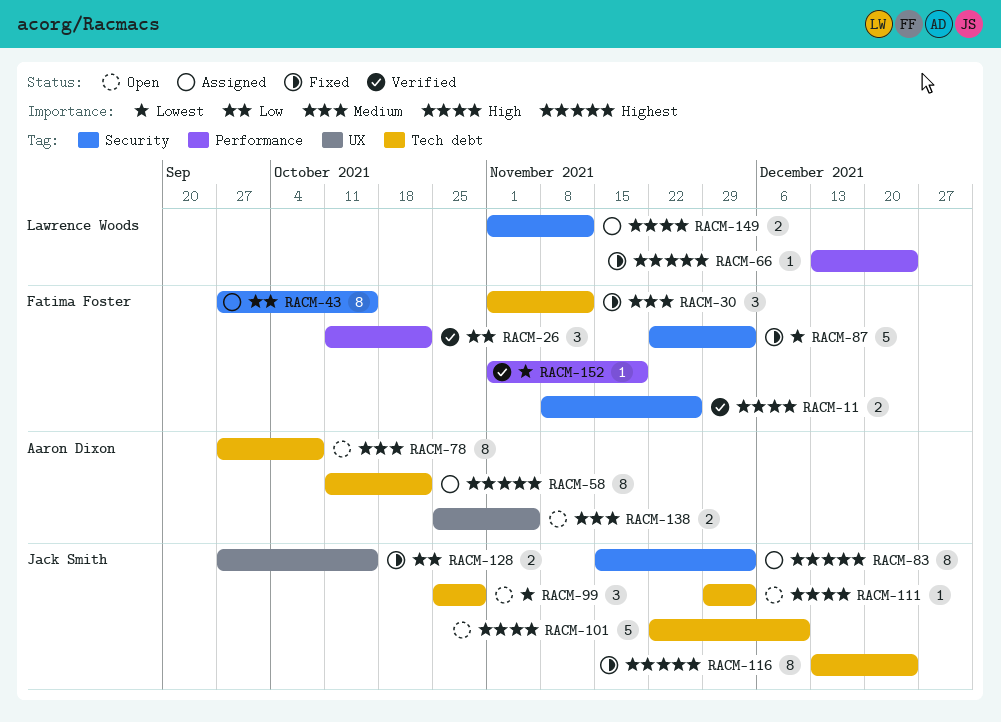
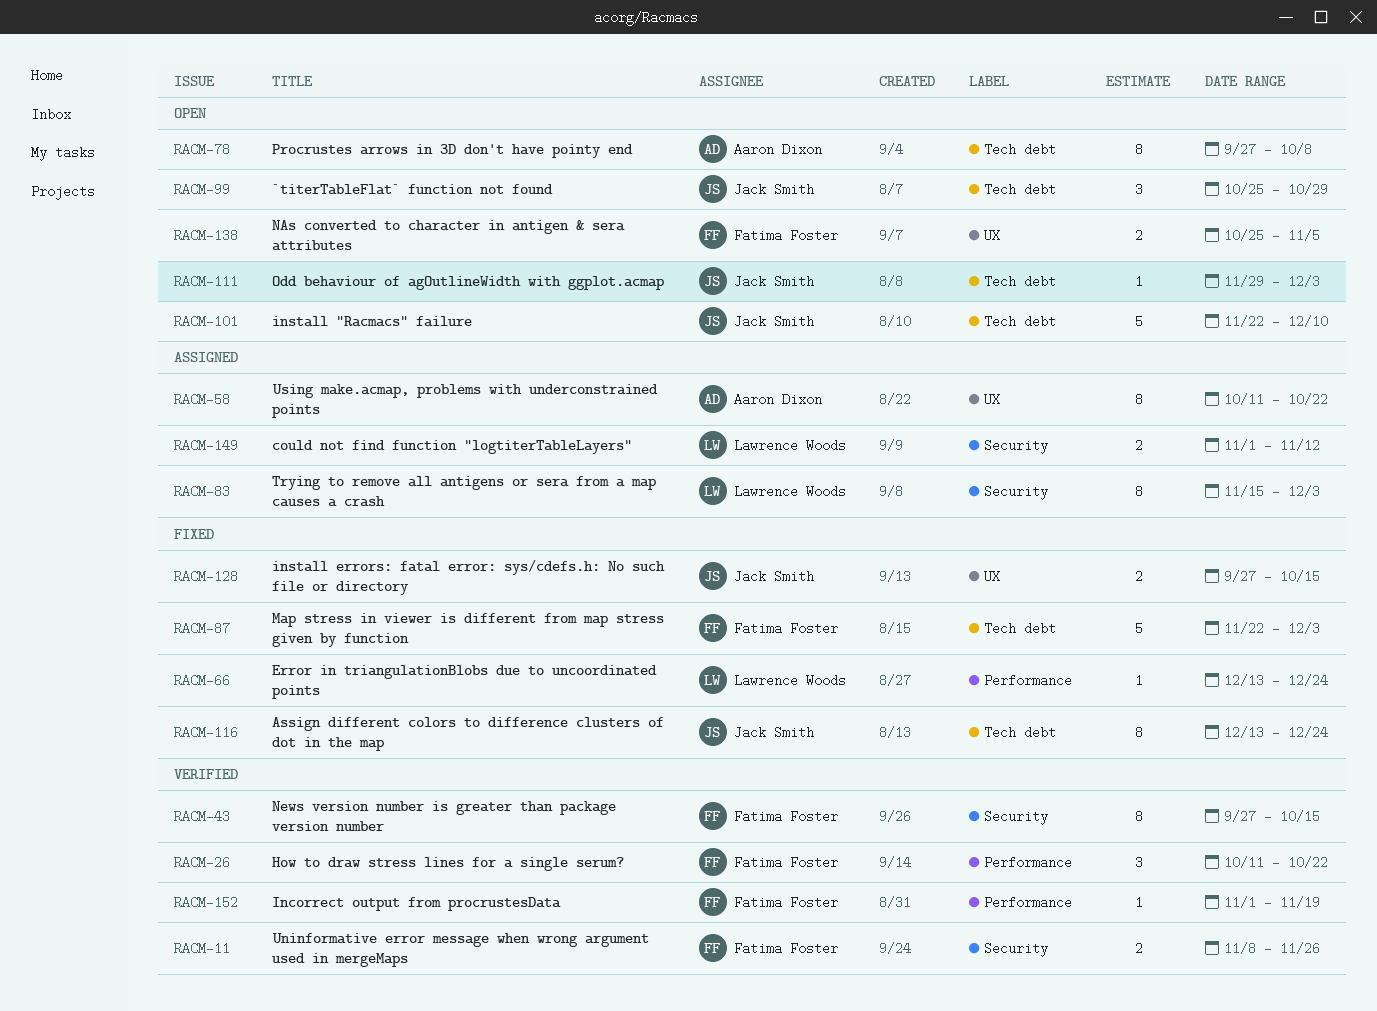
RACM-30: present -> none
RACM-43, status: Assigned -> Verified
RACM-58, label: Tech debt -> UX
RACM-83, owner: Jack Smith -> Lawrence Woods
RACM-87, label: Security -> Tech debt
RACM-138, owner: Aaron Dixon -> Fatima Foster

